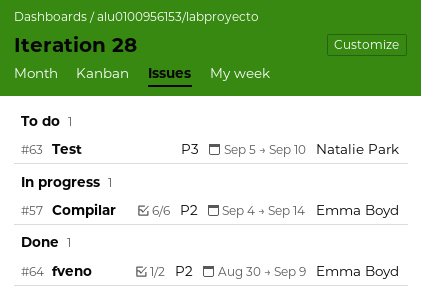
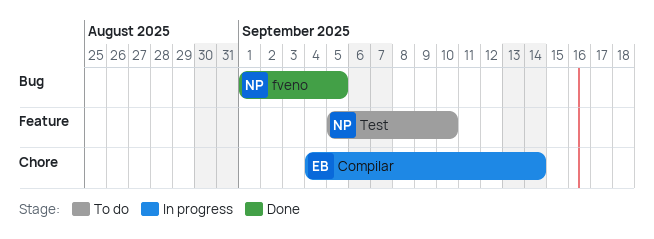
fveno, owner: Emma Boyd -> Natalie Park
fveno, start: Aug 30 -> Sep 1
fveno, due: Sep 9 -> Sep 5

